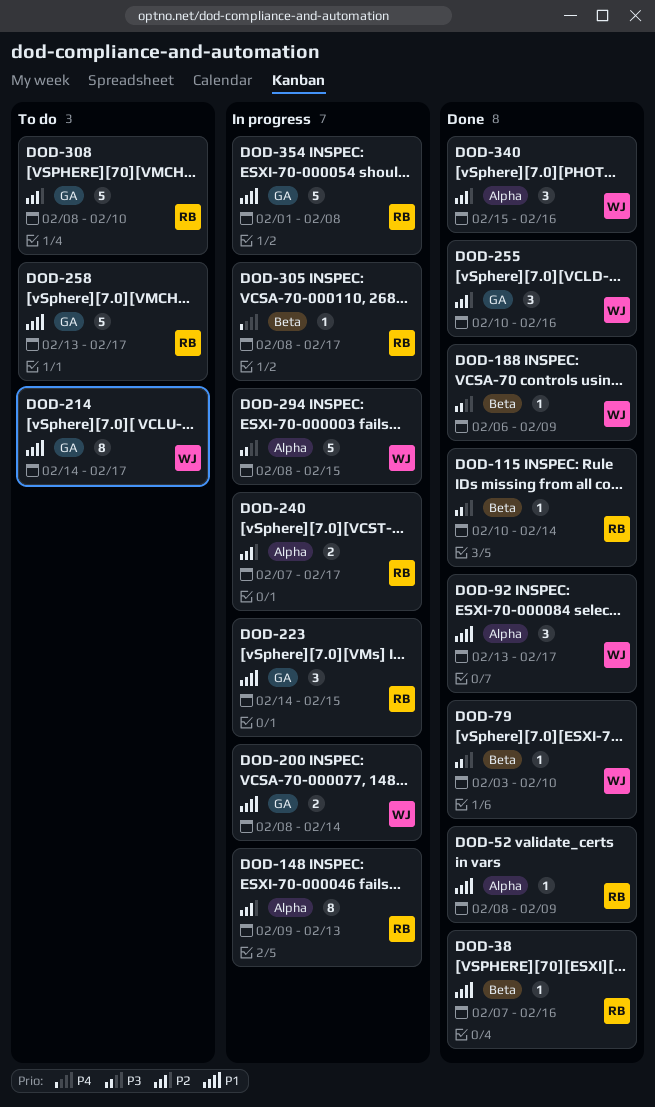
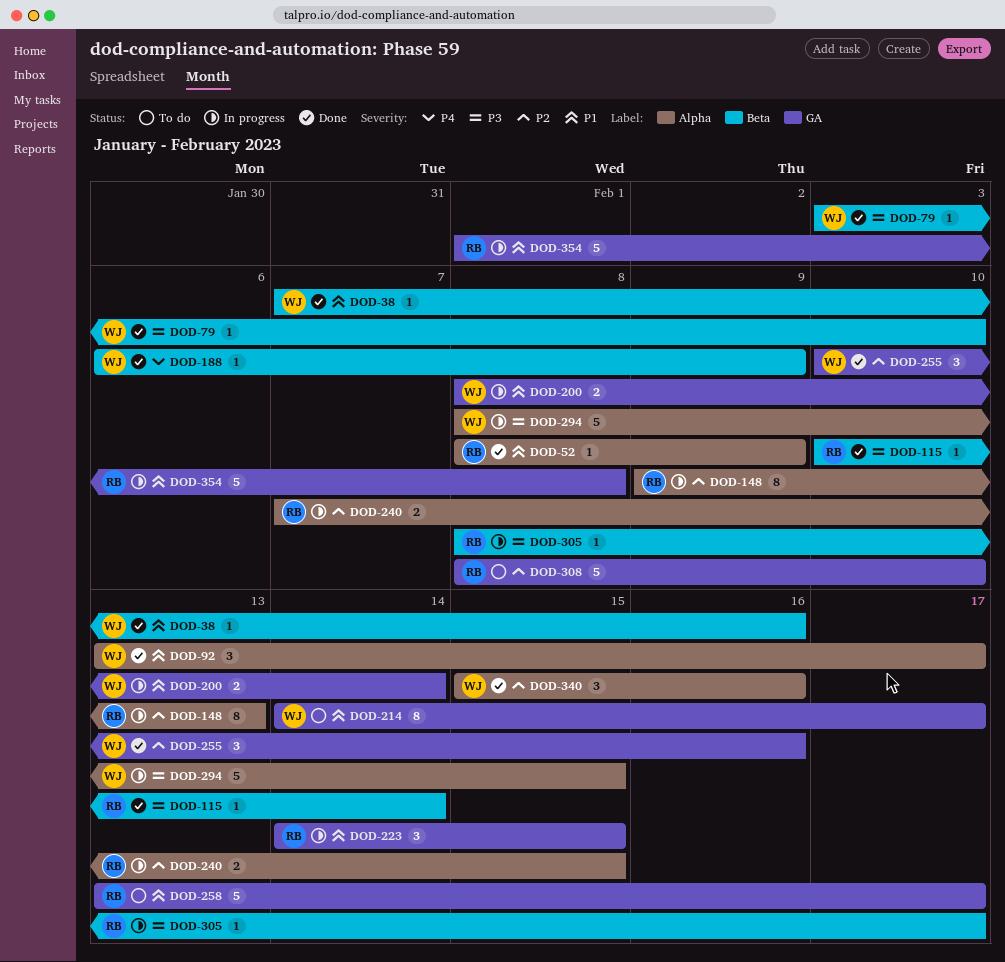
DOD-38, owner: RB -> WJ
DOD-188, priority: P3 -> P4
DOD-240, due: Feb 17 -> Feb 15
DOD-305, priority: P4 -> P3

